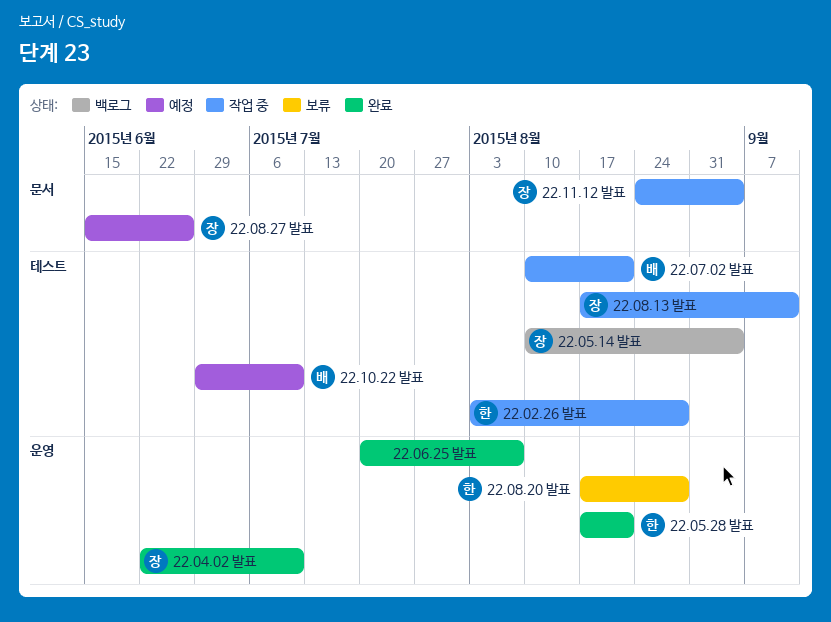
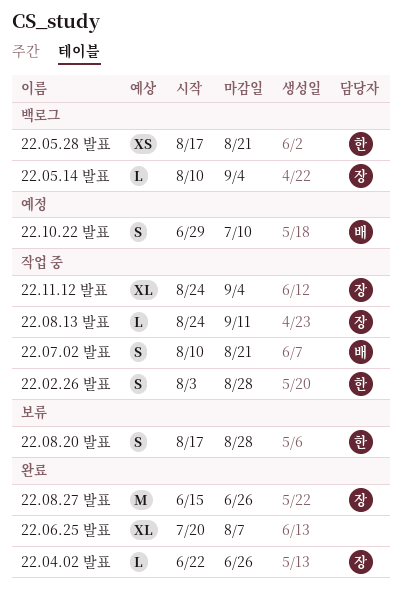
22.04.02 발표, due: Jul 10 -> Jun 26
22.05.28 발표, status: 완료 -> 백로그
22.08.13 발표, start: Aug 17 -> Aug 24
22.08.27 발표, status: 예정 -> 완료

